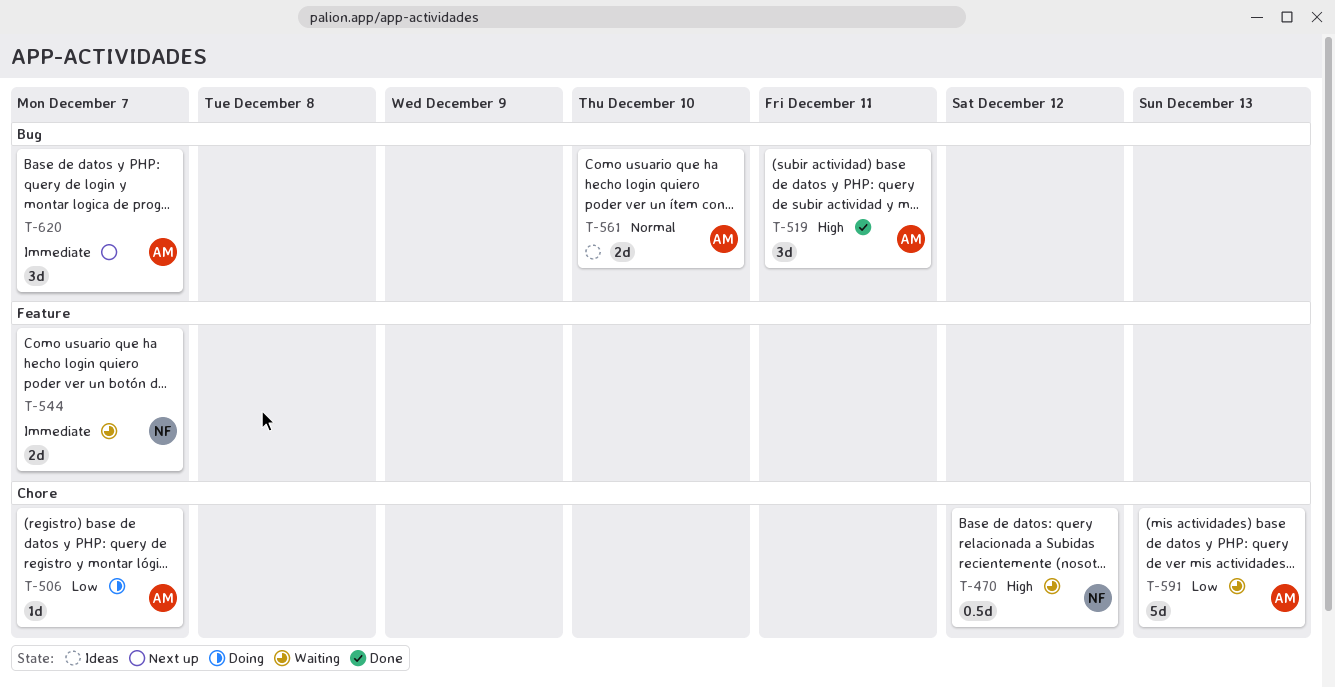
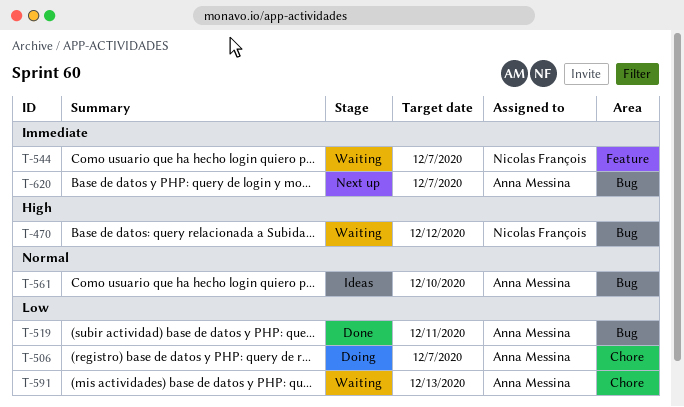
T-470, label: Chore -> Bug
T-519, priority: High -> Low

